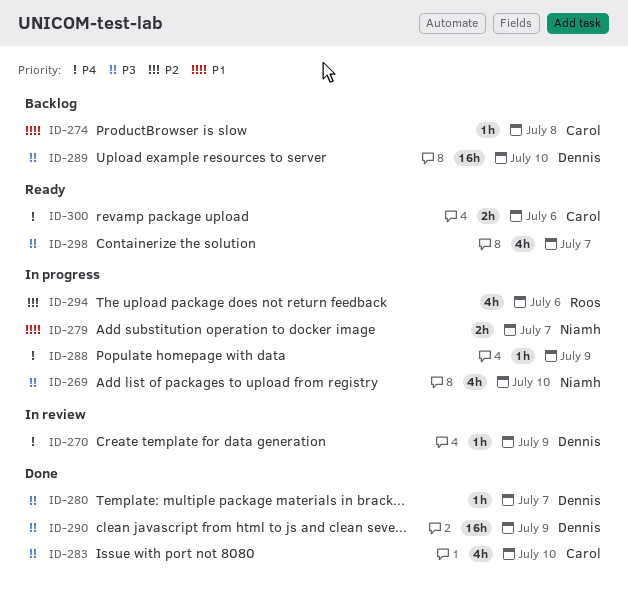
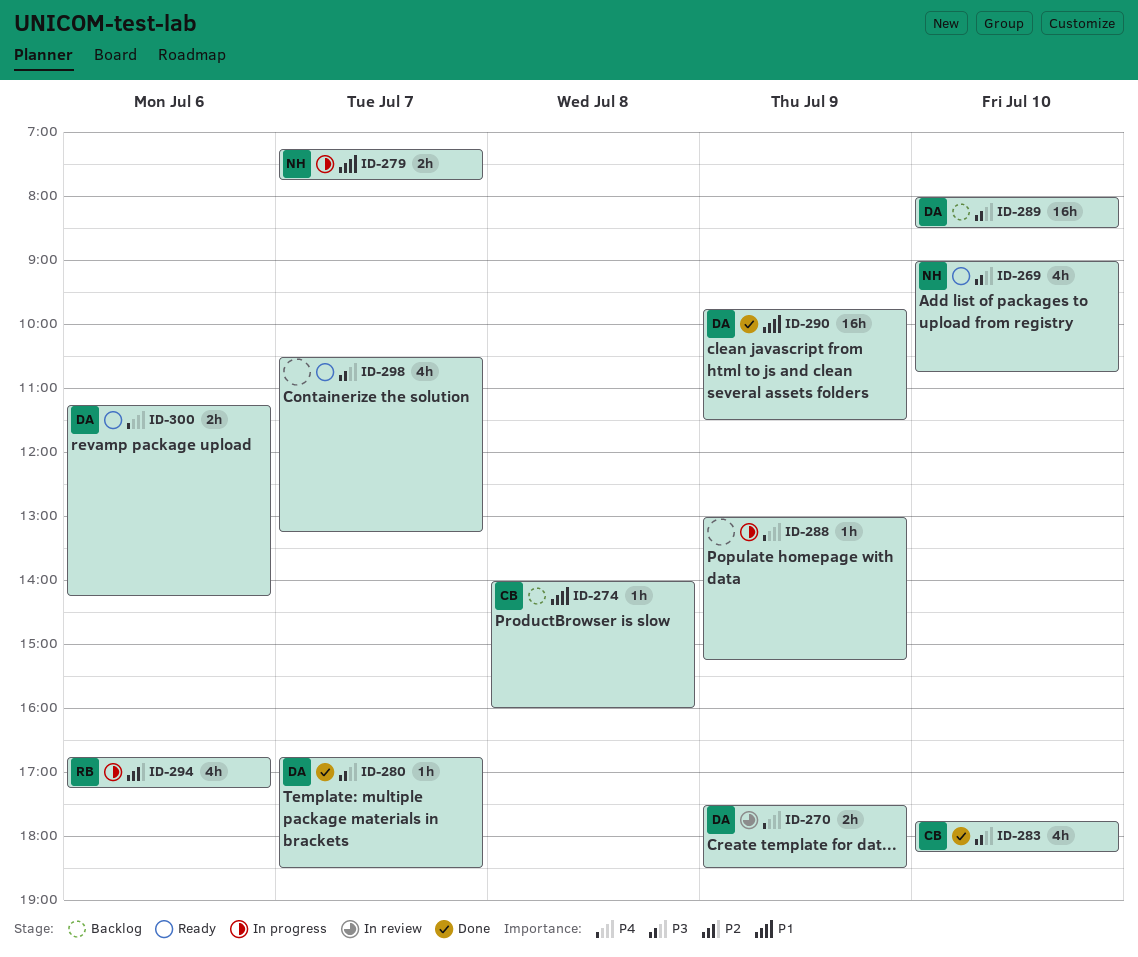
ID-269, status: In progress -> Ready
ID-270, estimate: 1h -> 2h
ID-290, priority: P3 -> P1
ID-300, owner: Carol -> Dennis

